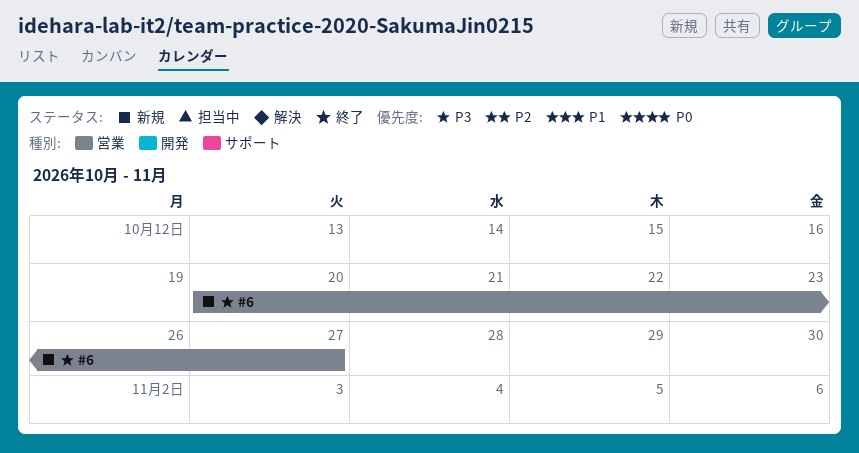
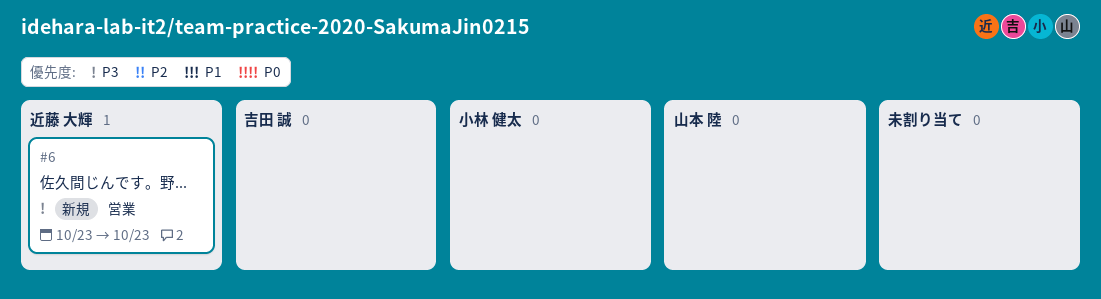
#6, start: Oct 20 -> Oct 23
#6, due: Oct 27 -> Oct 23

